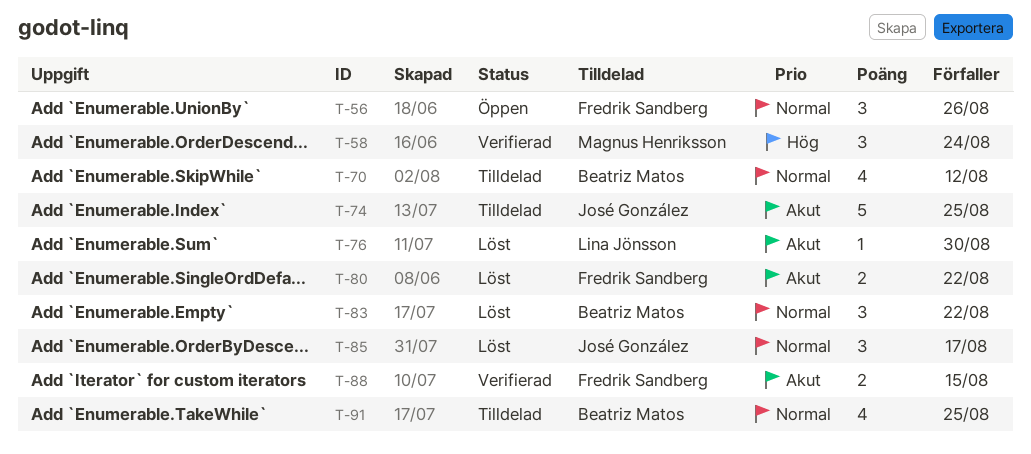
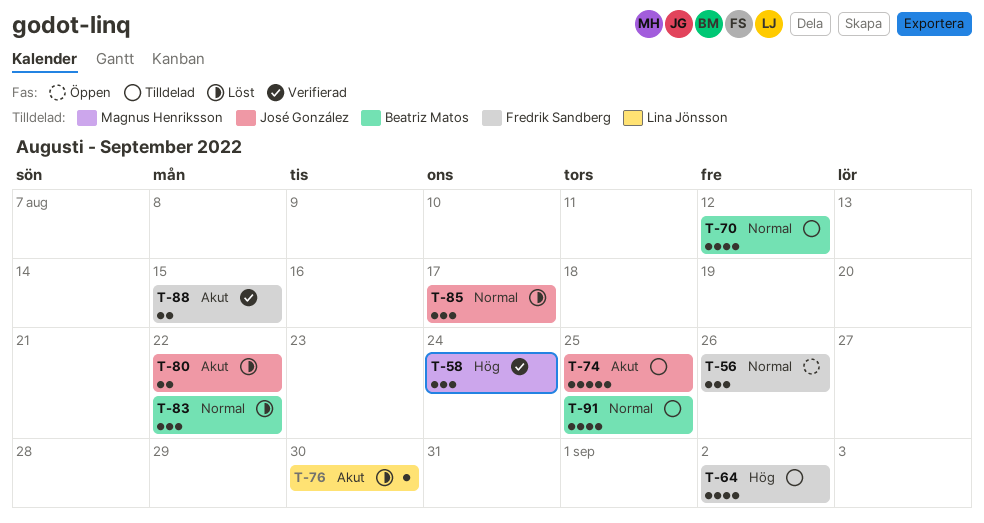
T-64: none -> present
T-80, owner: Fredrik Sandberg -> José González

